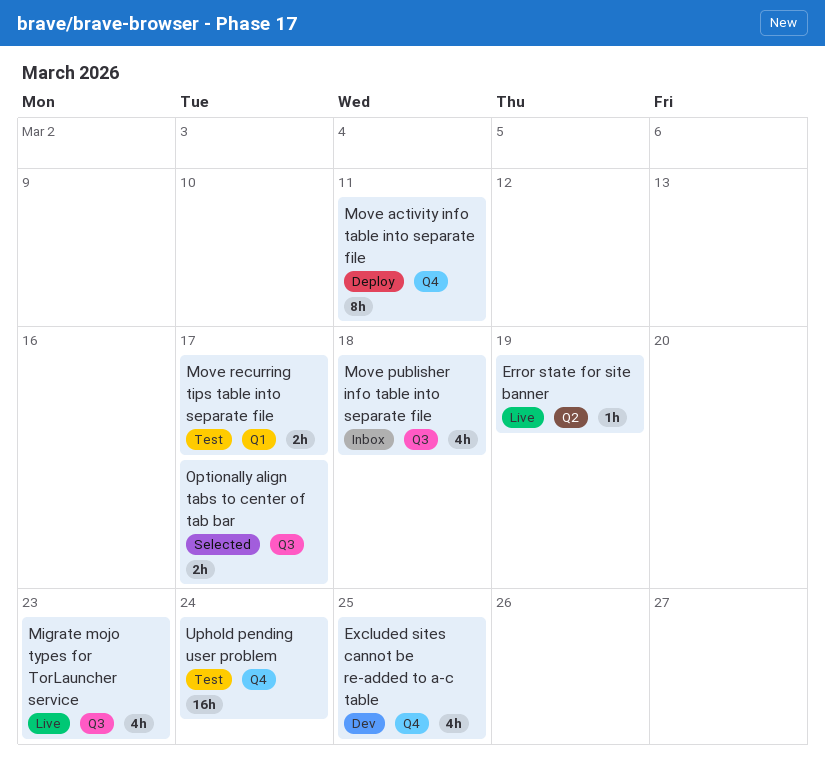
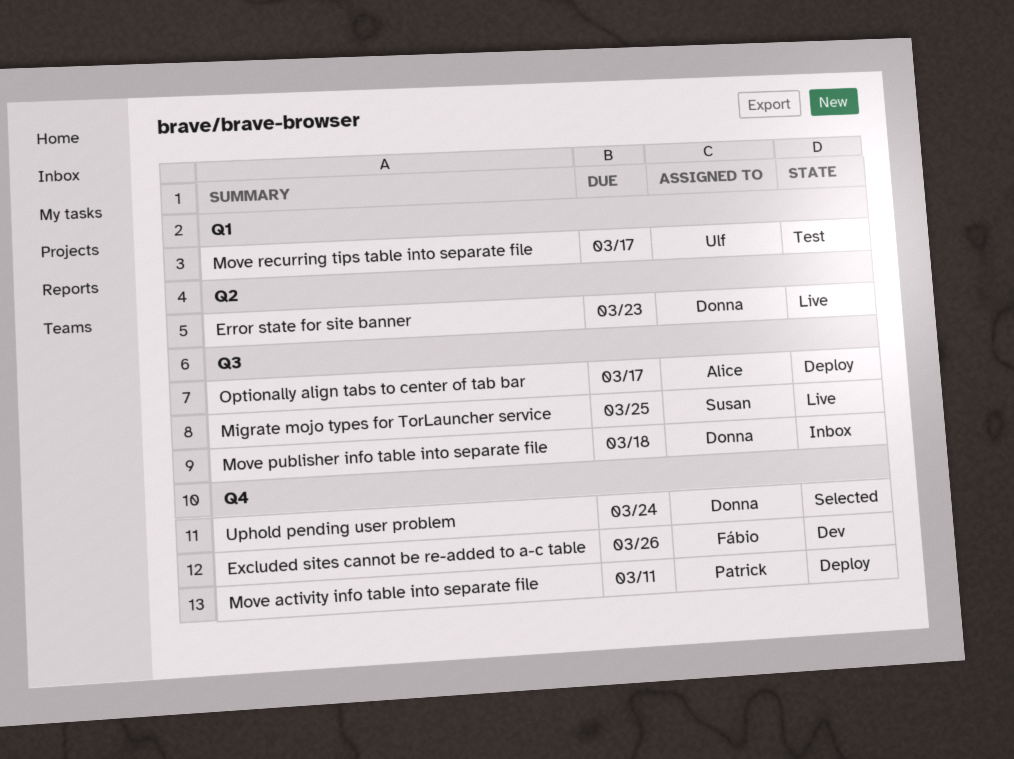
Error state for site banner, due: Mar 19 -> Mar 23
Excluded sites cannot be re-added to a-c table, due: Mar 25 -> Mar 26
Migrate mojo types for TorLauncher service, due: Mar 23 -> Mar 25
Optionally align tabs to center of tab bar, status: Selected -> Deploy
Uphold pending user problem, status: Test -> Selected

